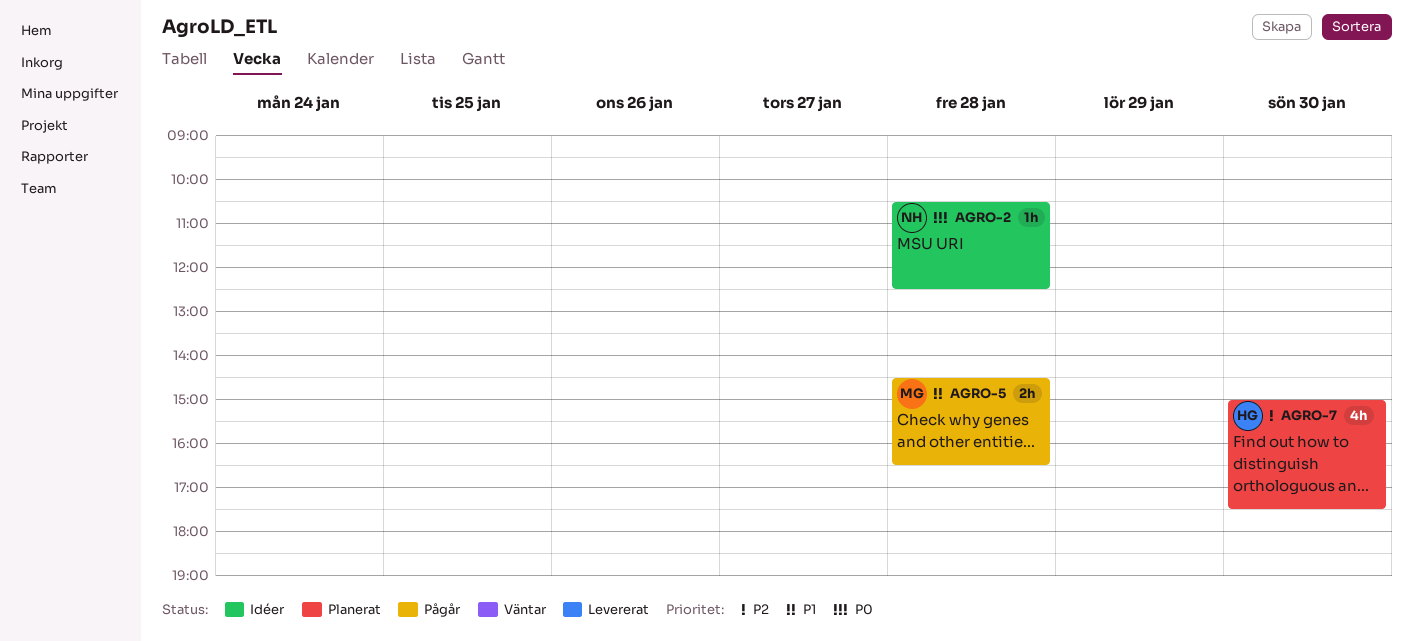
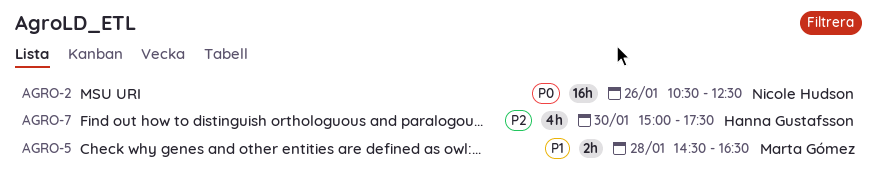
AGRO-2, estimate: 1h -> 16h
AGRO-2, day: Jan 28 -> Jan 26

